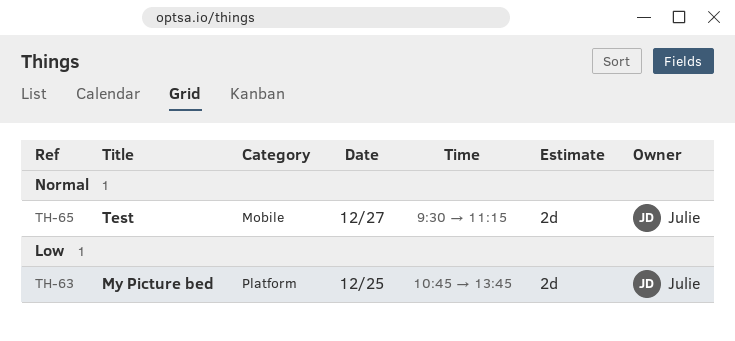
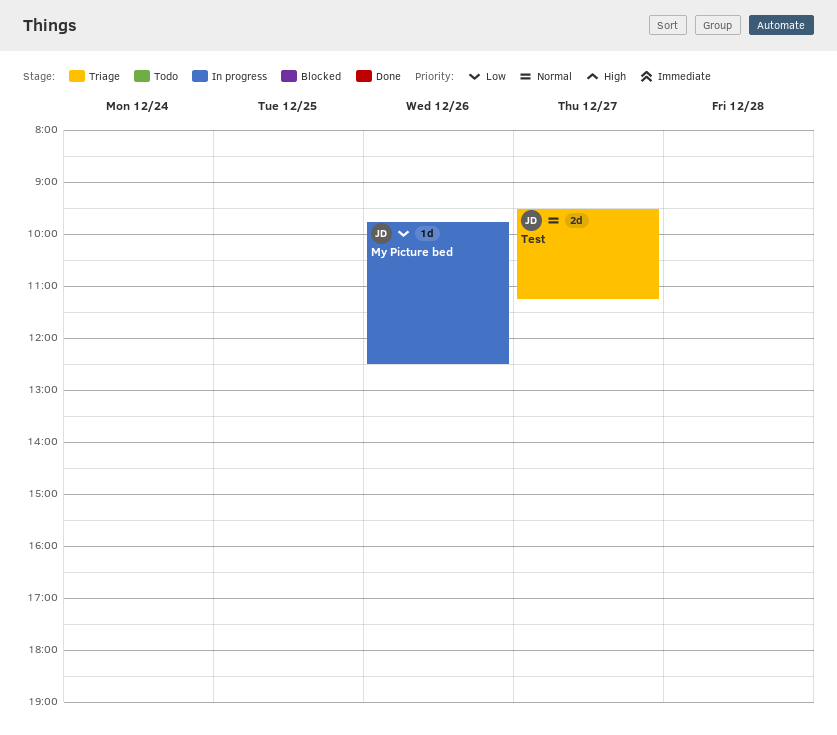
My Picture bed, estimate: 2d -> 1d
My Picture bed, day: Dec 25 -> Dec 26
My Picture bed, begins: 10:45 -> 09:45
My Picture bed, ends: 13:45 -> 12:30

